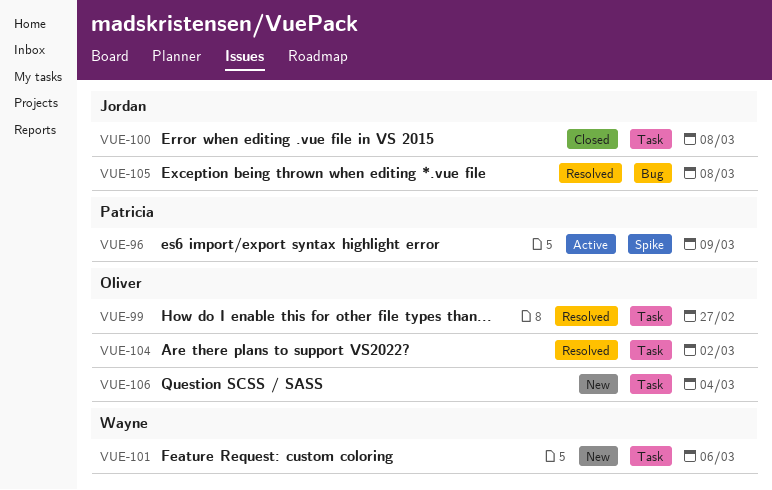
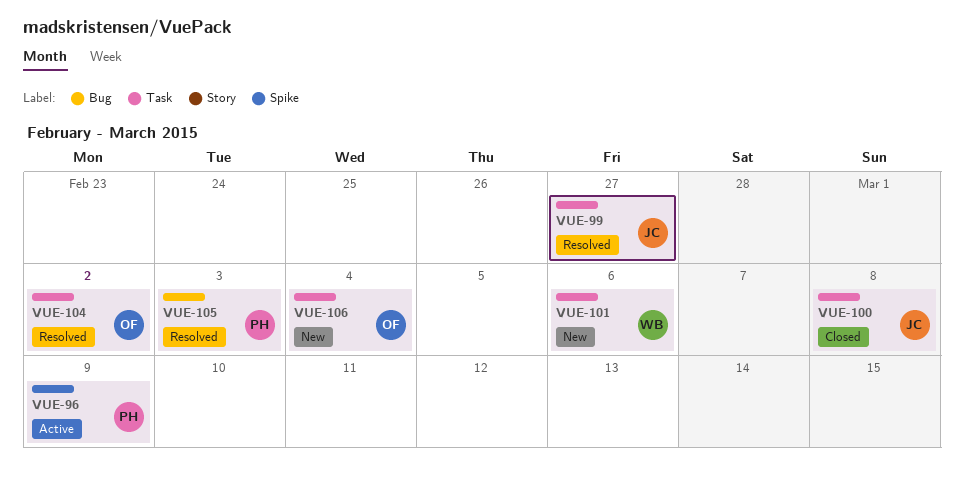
VUE-99, owner: Oliver -> Jordan
VUE-105, owner: Jordan -> Patricia
VUE-105, due: Mar 8 -> Mar 3

